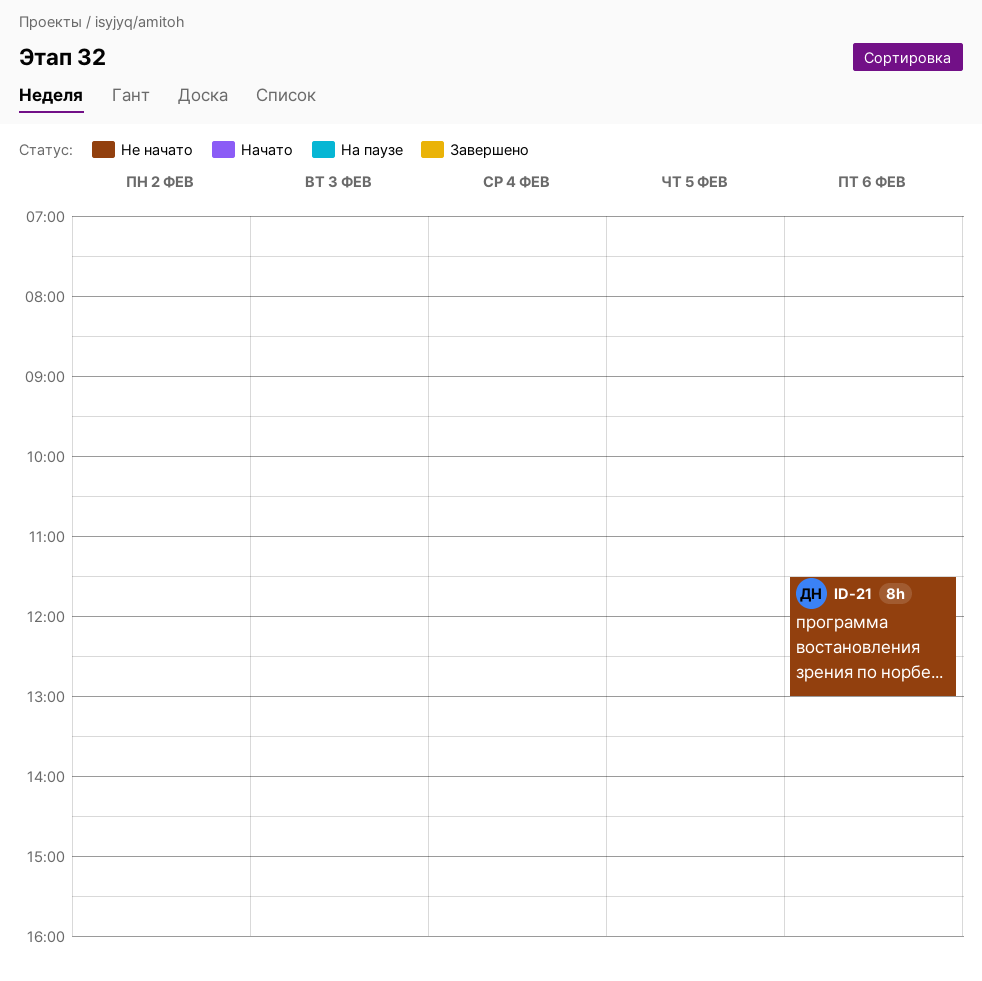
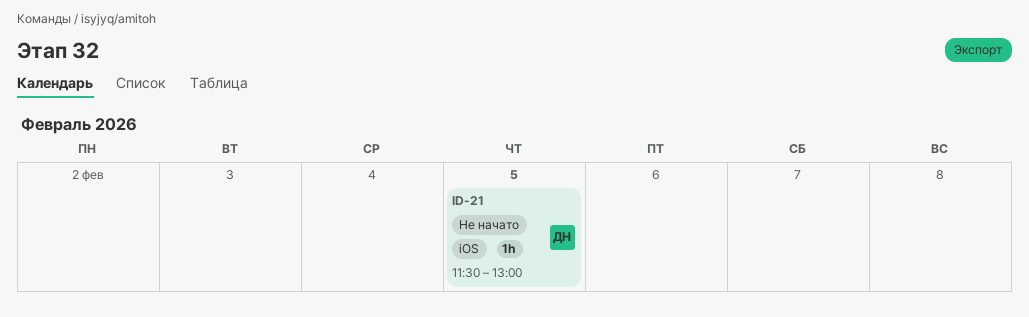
ID-21, estimate: 8h -> 1h
ID-21, day: Feb 6 -> Feb 5

